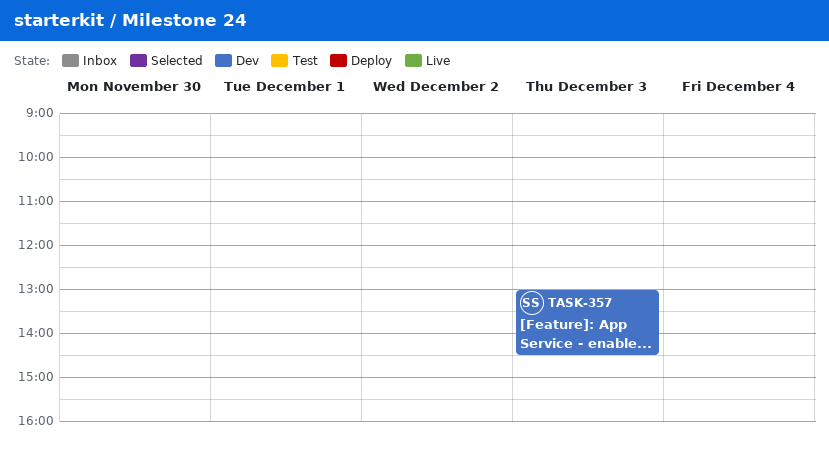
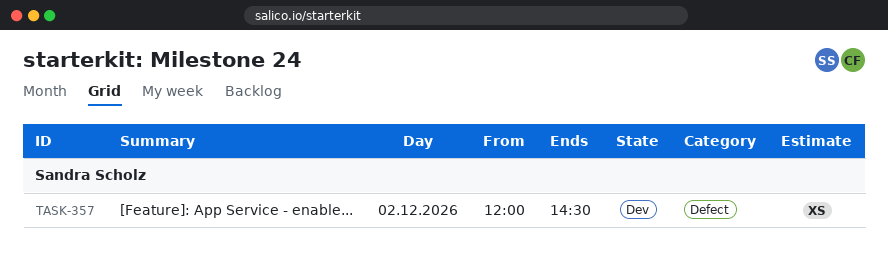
TASK-357, day: Dec 3 -> Dec 2
TASK-357, begins: 13:00 -> 12:00

